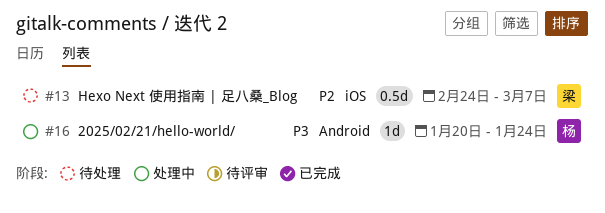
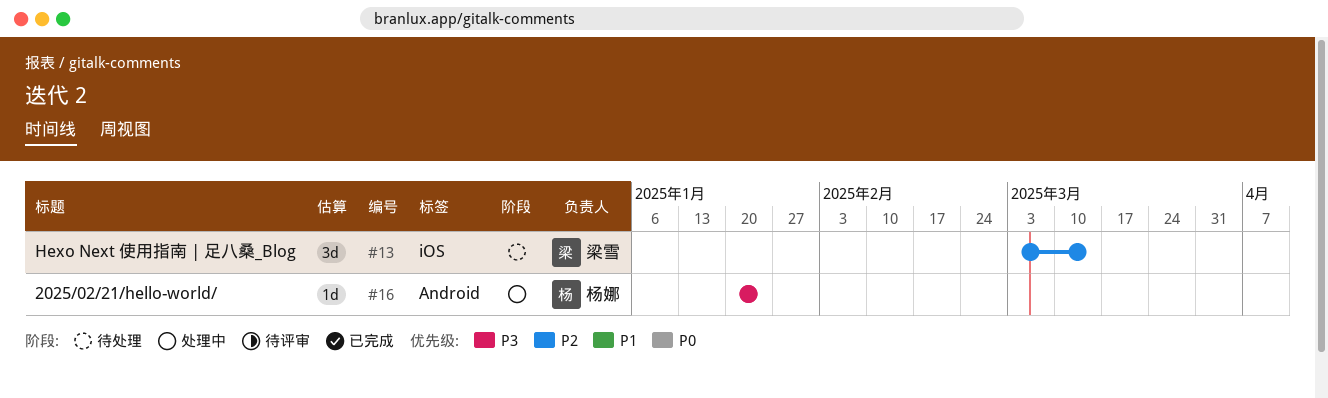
#13, estimate: 0.5d -> 3d
#13, start: Feb 24 -> Mar 3
#13, due: Mar 7 -> Mar 14

